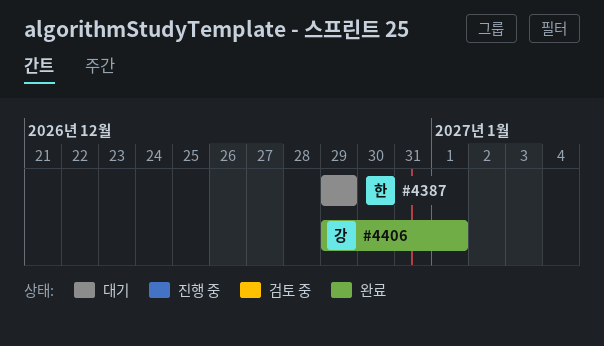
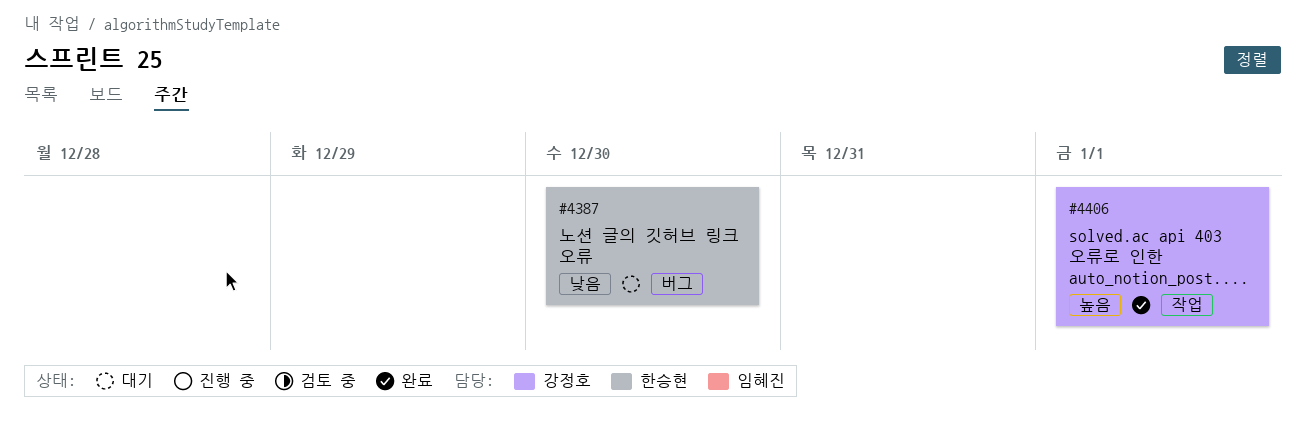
#4387, due: Dec 29 -> Dec 30

